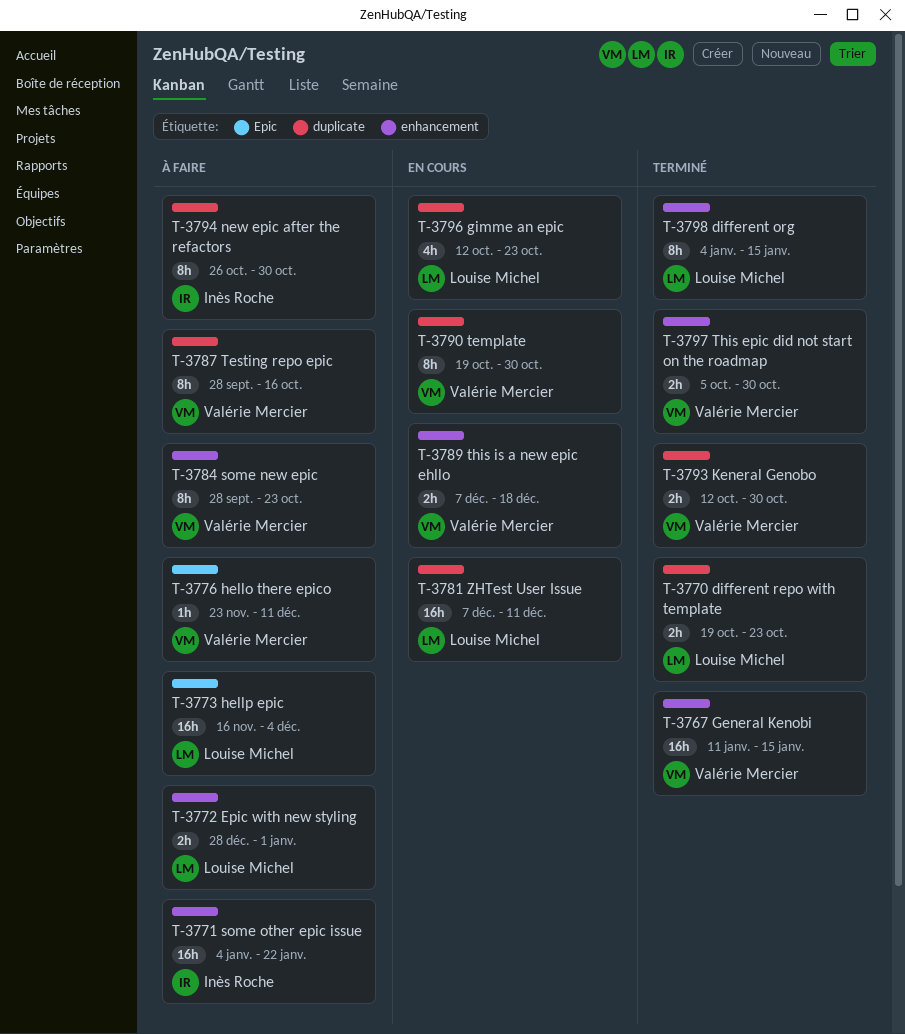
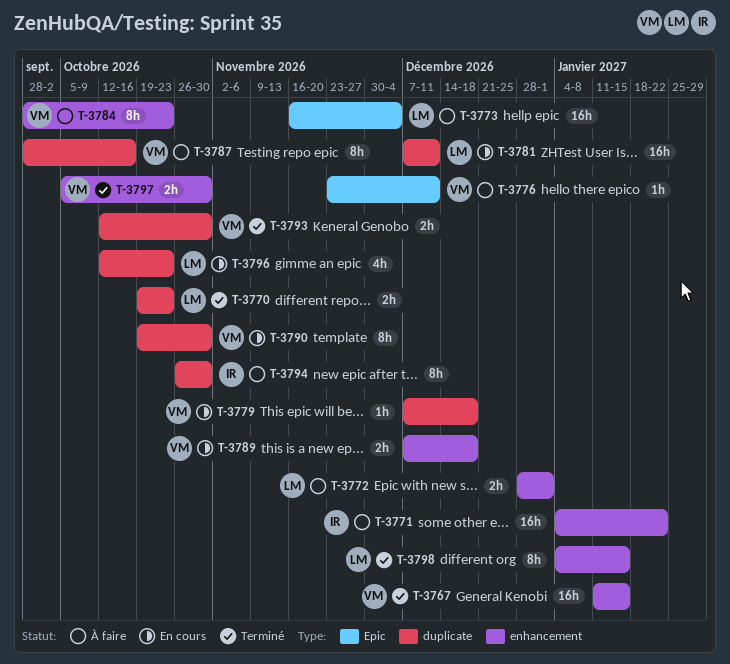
T-3779: none -> present

